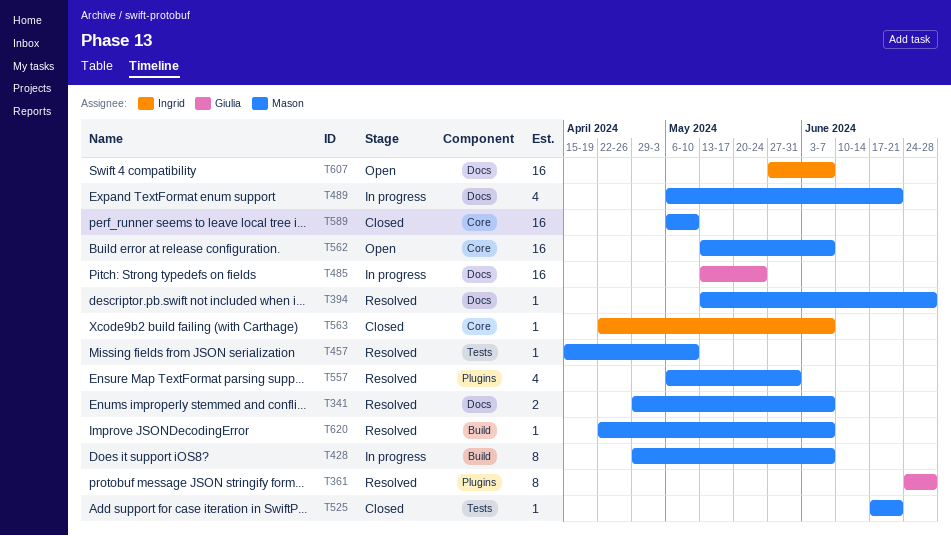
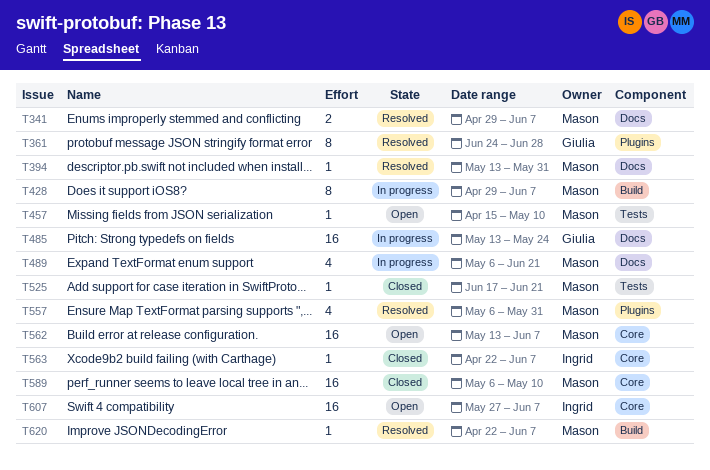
T394, due: Jun 28 -> May 31
T457, status: Resolved -> Open
T607, label: Docs -> Core

